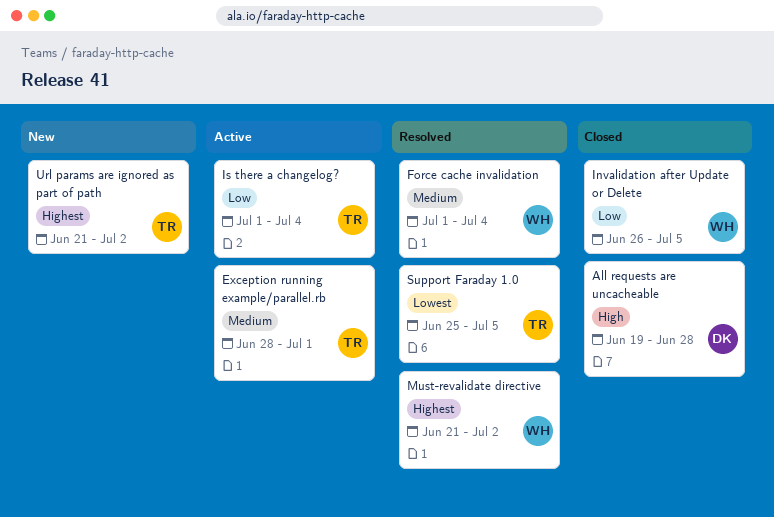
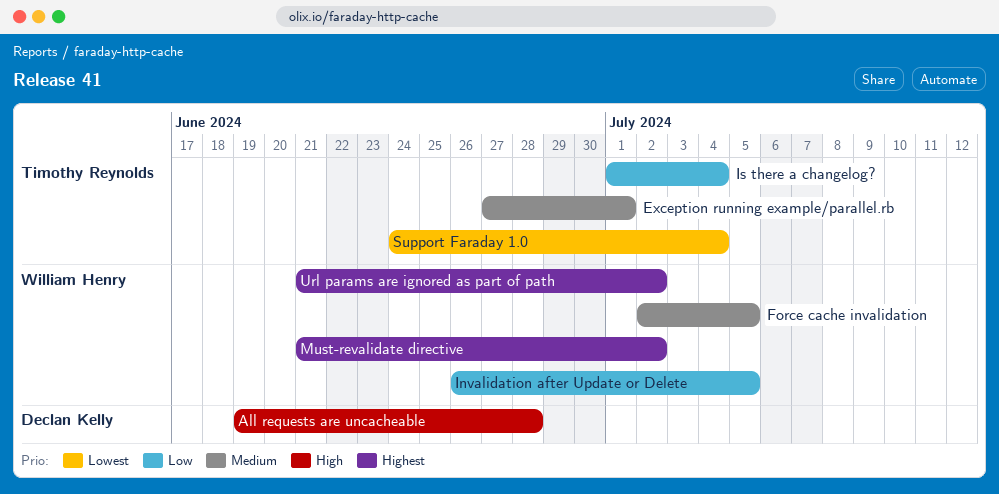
Exception running example/parallel.rb, start: Jun 28 -> Jun 27
Force cache invalidation, start: Jul 1 -> Jul 2
Force cache invalidation, due: Jul 4 -> Jul 5
Support Faraday 1.0, start: Jun 25 -> Jun 24
Support Faraday 1.0, due: Jul 5 -> Jul 4
Url params are ignored as part of path, owner: Timothy Reynolds -> William Henry

